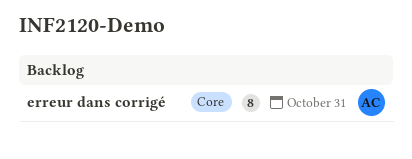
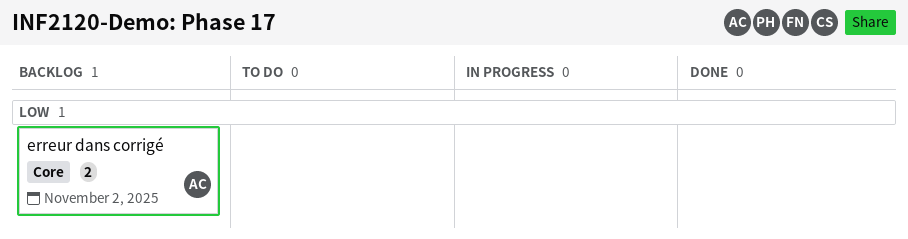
erreur dans corrigé, estimate: 8 -> 2
erreur dans corrigé, due: Oct 31 -> Nov 2

